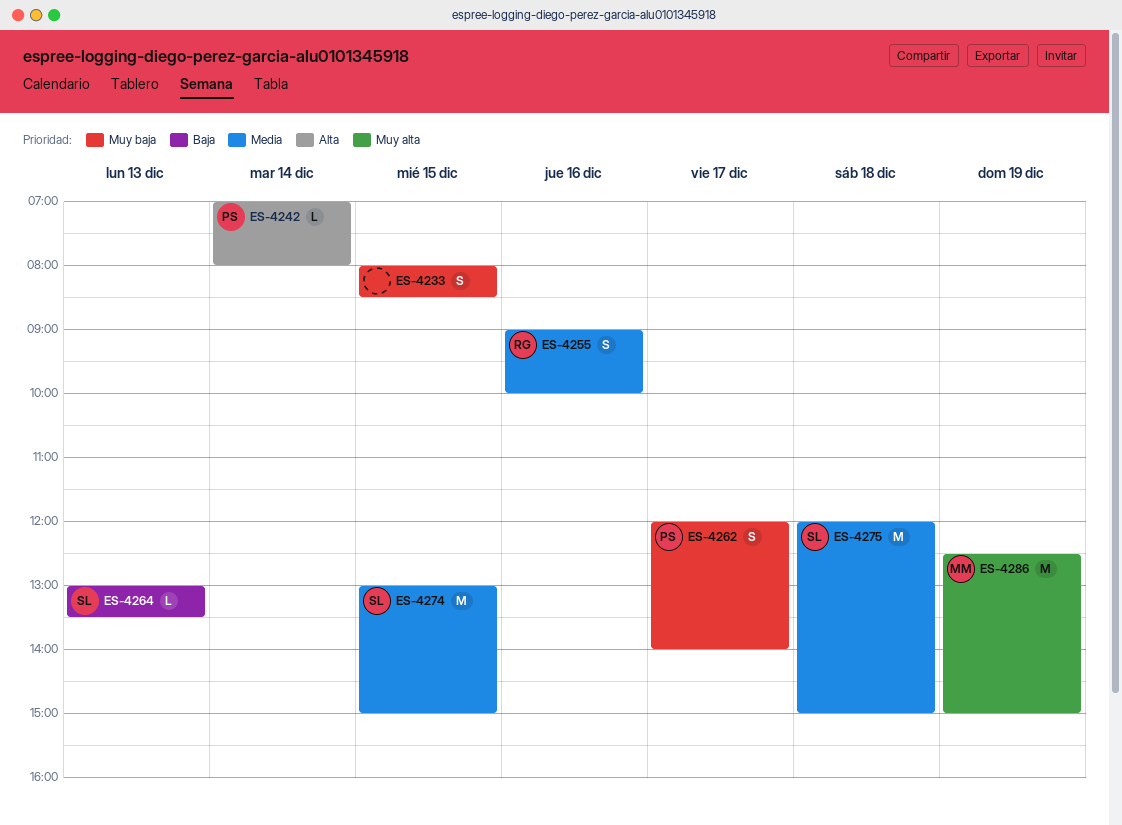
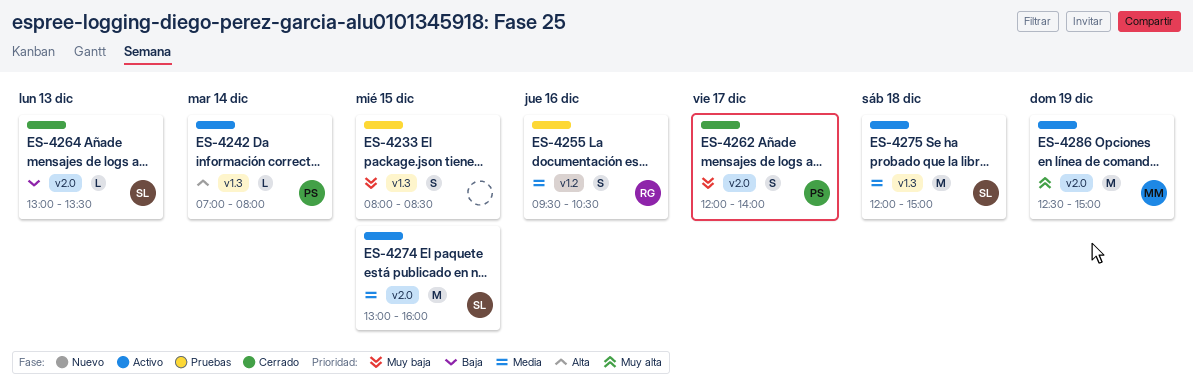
ES-4255, begins: 09:00 -> 09:30
ES-4255, ends: 10:00 -> 10:30
ES-4274, ends: 15:00 -> 16:00

